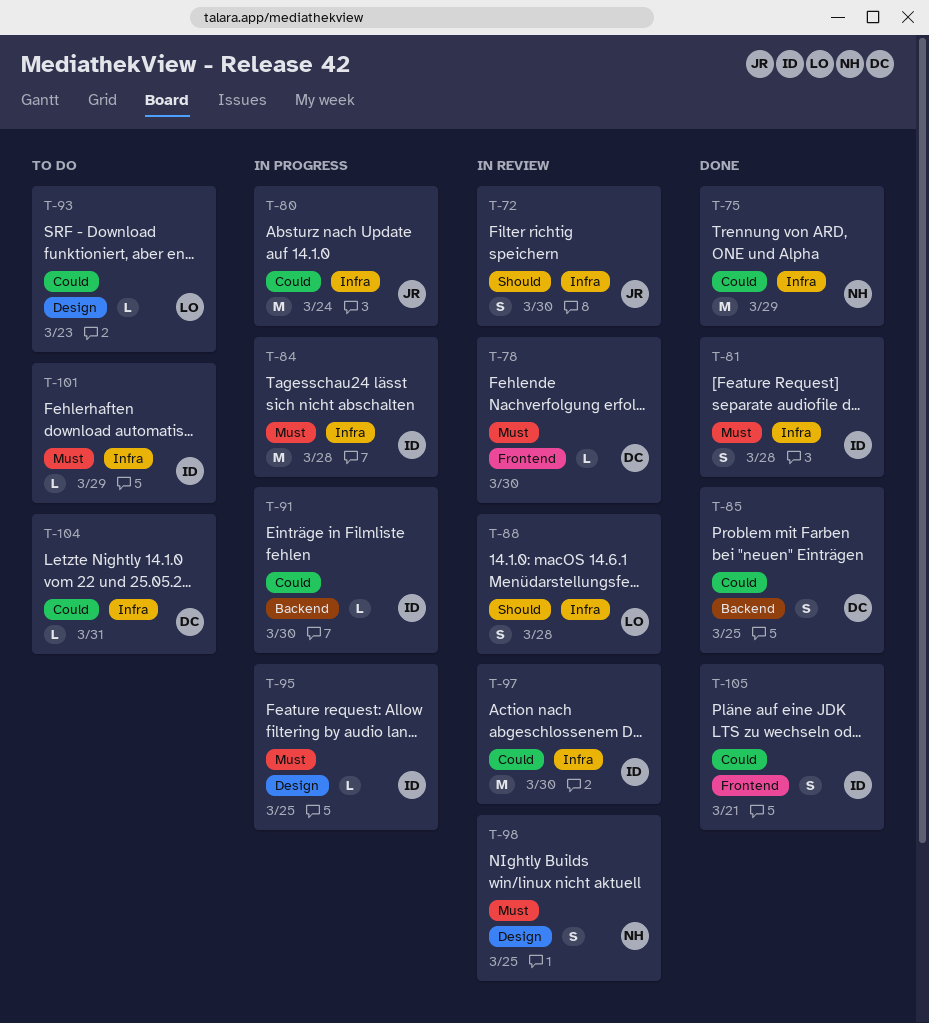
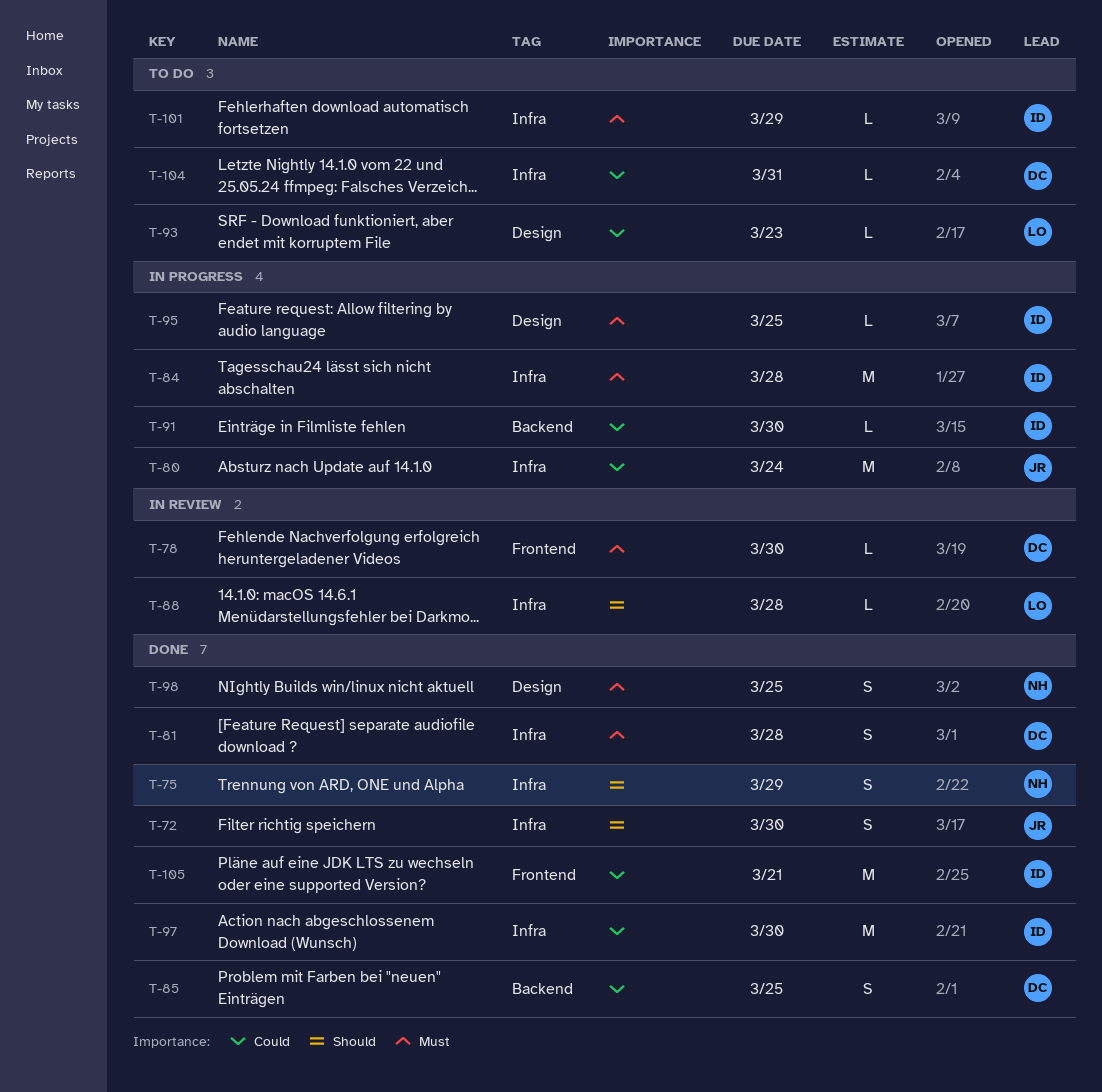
T-72, status: In review -> Done
T-75, priority: Could -> Should
T-75, estimate: M -> S
T-81, owner: ID -> DC
T-88, estimate: S -> L
T-97, status: In review -> Done
T-98, status: In review -> Done
T-105, estimate: S -> M

